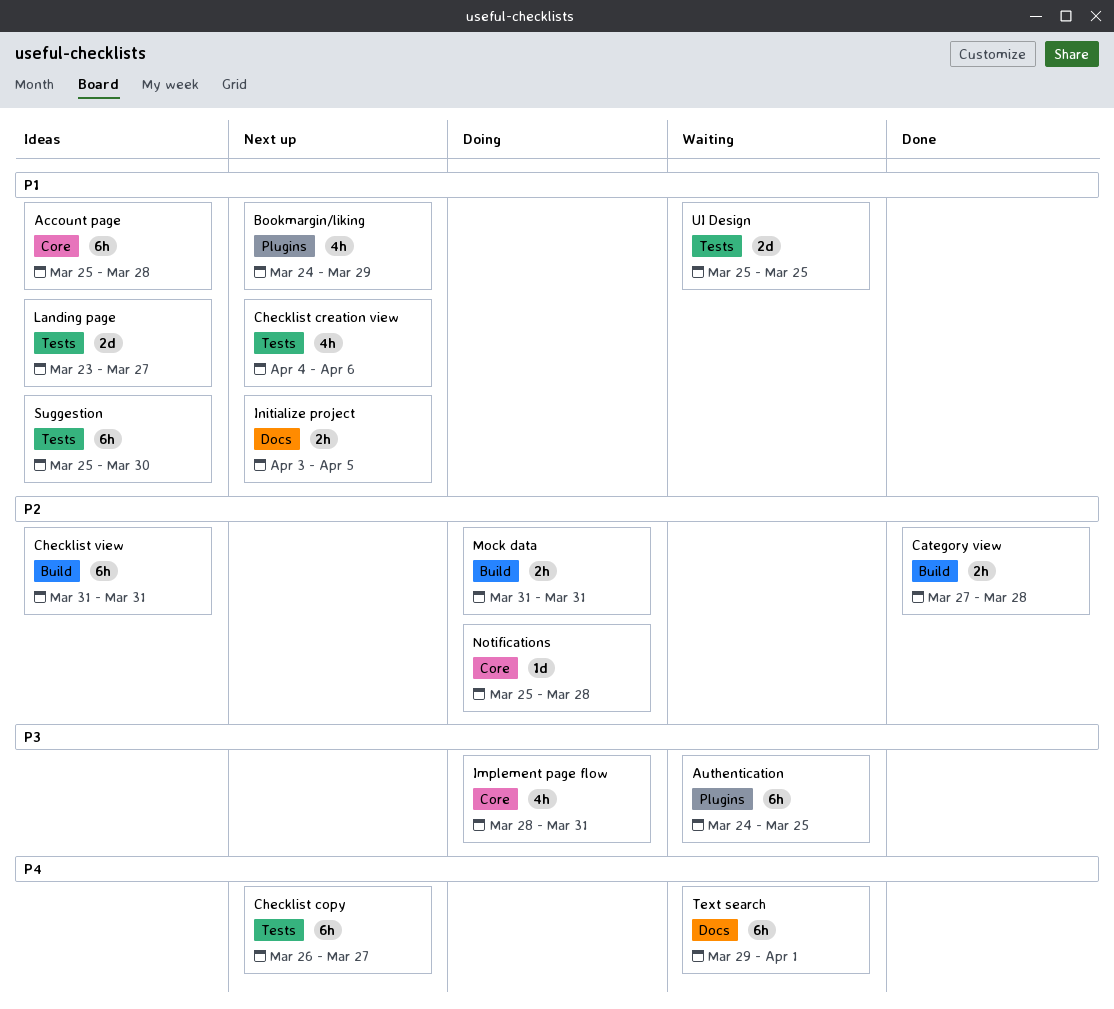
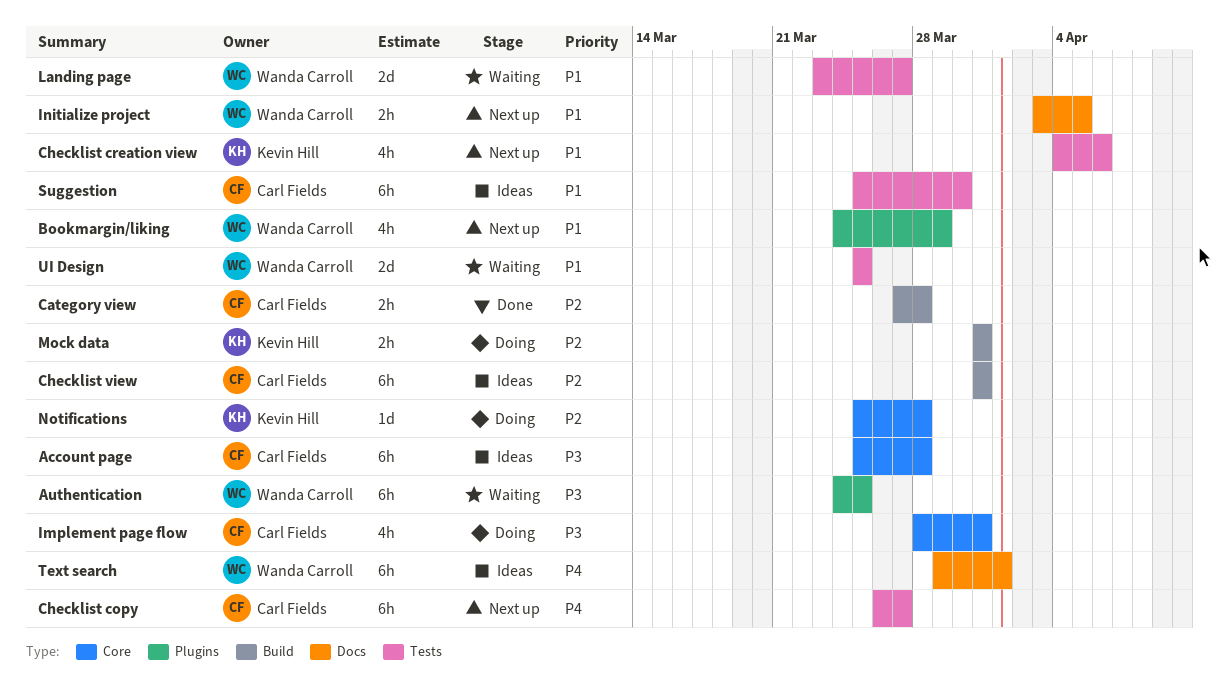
Account page, priority: P1 -> P3
Landing page, status: Ideas -> Waiting
Text search, status: Waiting -> Ideas

